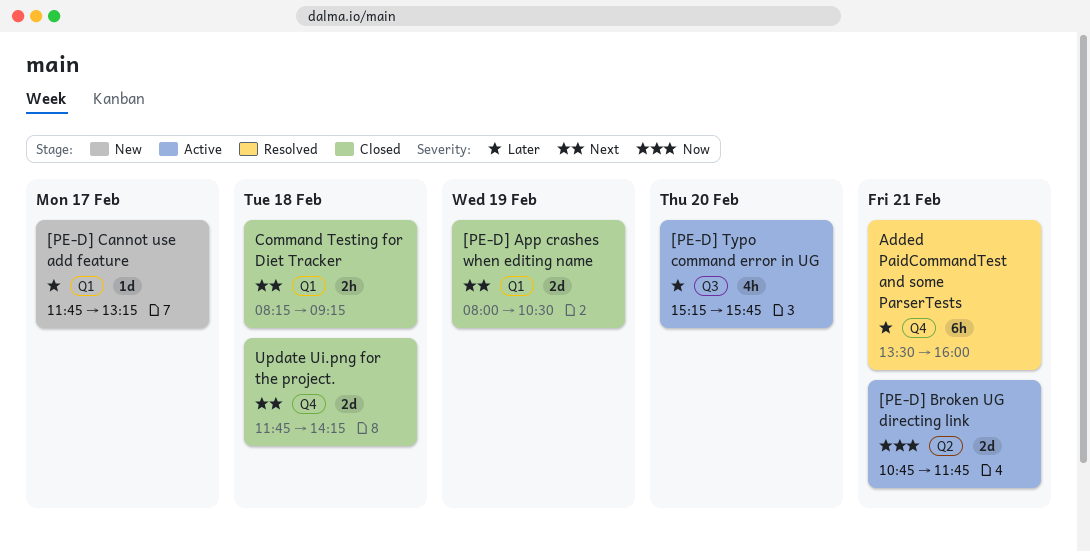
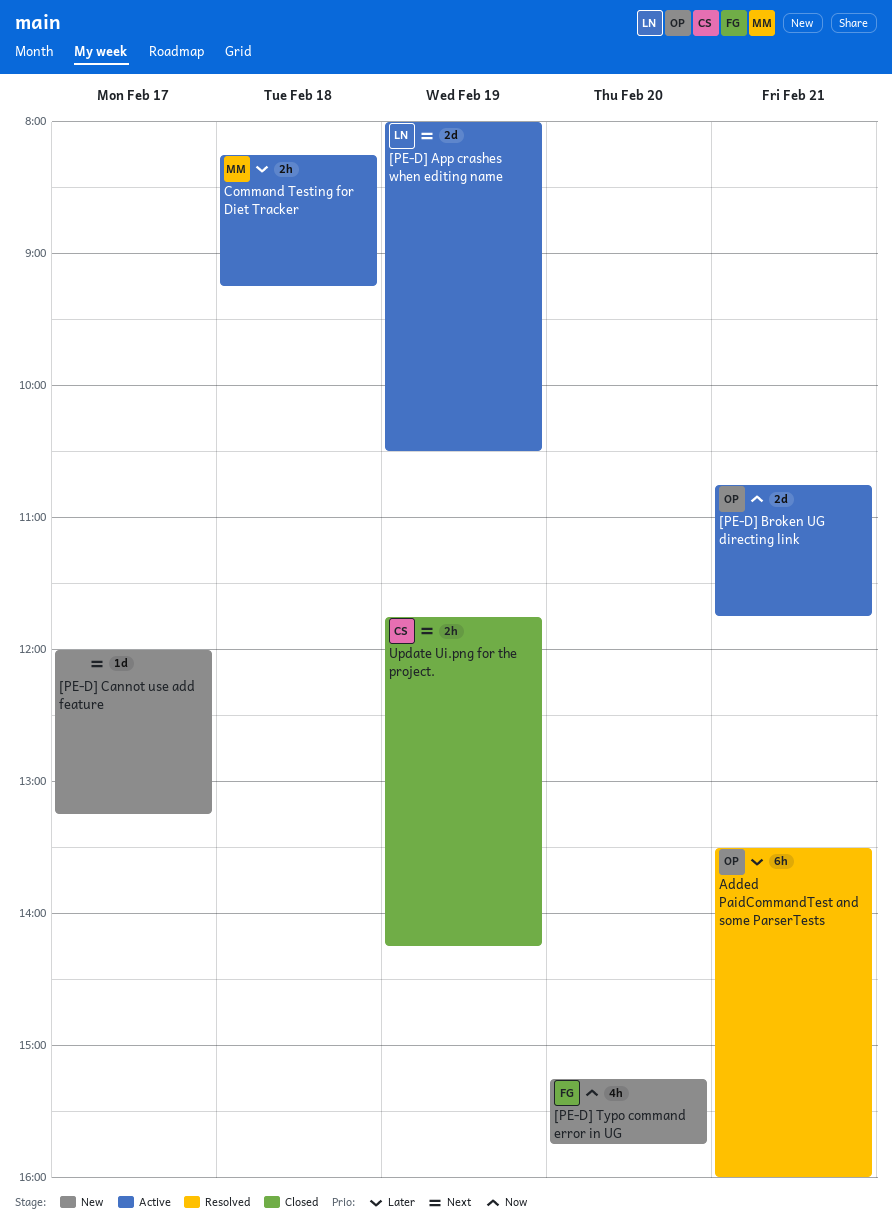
[PE-D] App crashes when editing name, status: Closed -> Active
[PE-D] Cannot use add feature, priority: Later -> Next
[PE-D] Cannot use add feature, begins: 11:45 -> 12:00
[PE-D] Typo command error in UG, status: Active -> New
[PE-D] Typo command error in UG, priority: Later -> Now
Command Testing for Diet Tracker, status: Closed -> Active
Command Testing for Diet Tracker, priority: Next -> Later
Update Ui.png for the project., estimate: 2d -> 2h
Update Ui.png for the project., day: Feb 18 -> Feb 19

